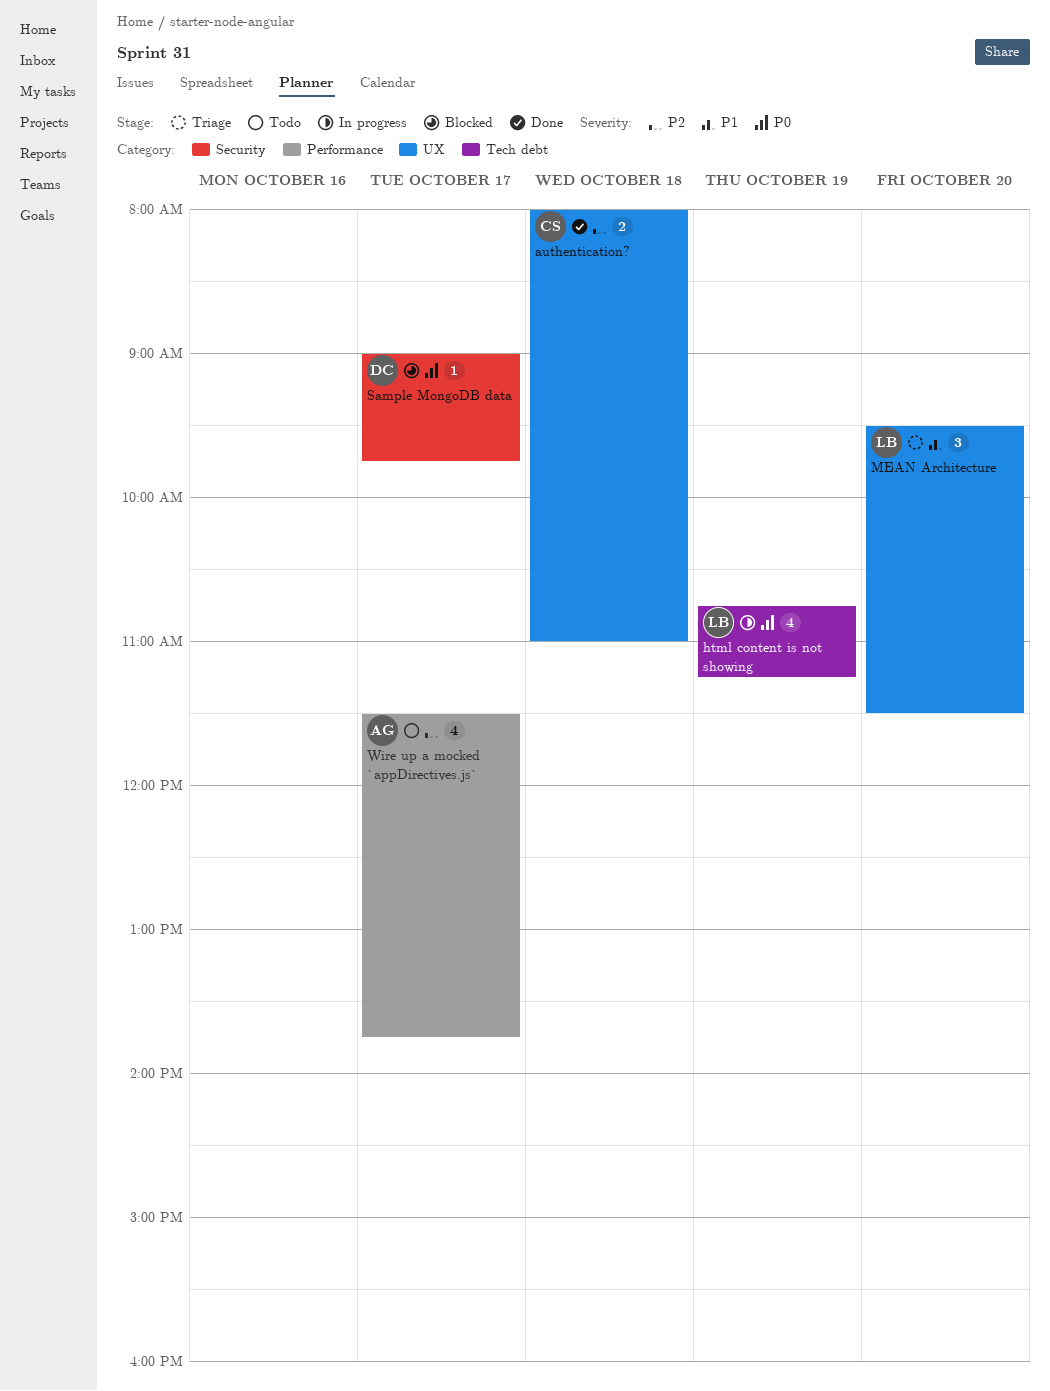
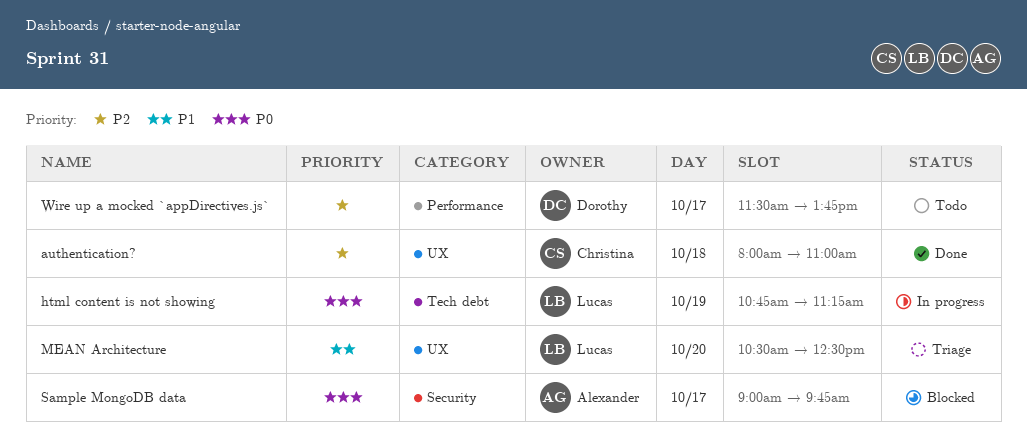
MEAN Architecture, begins: 09:30 -> 10:30
MEAN Architecture, ends: 11:30 -> 12:30
Sample MongoDB data, owner: Dorothy -> Alexander
Wire up a mocked `appDirectives.js`, owner: Alexander -> Dorothy

